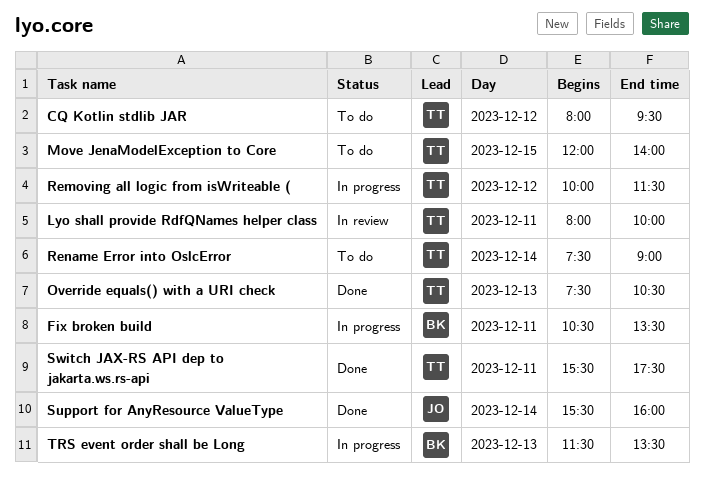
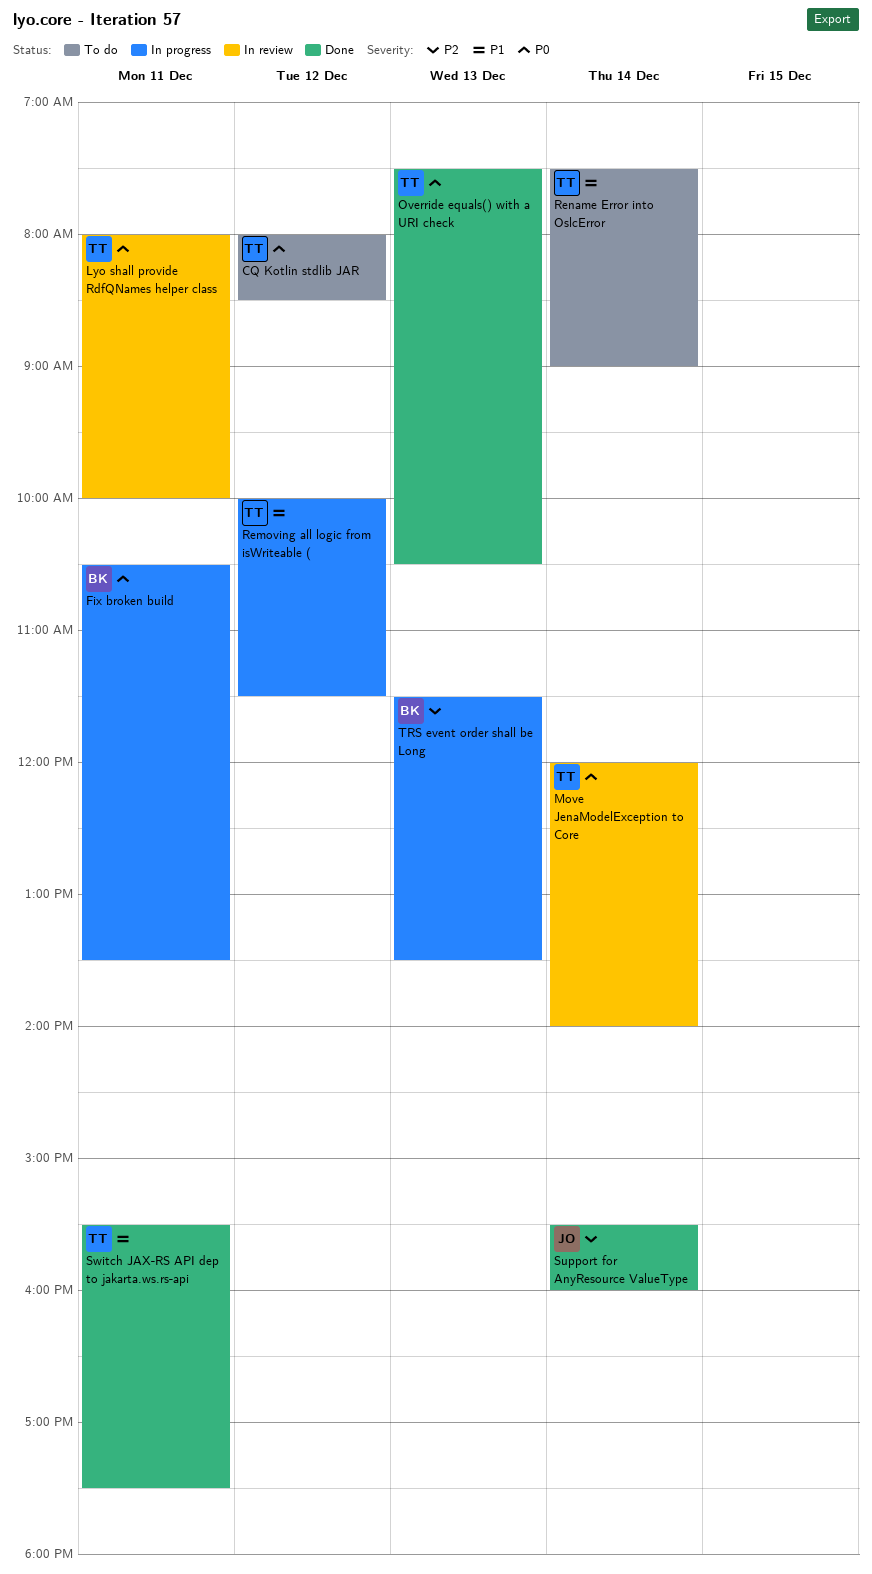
CQ Kotlin stdlib JAR, ends: 09:30 -> 08:30
Move JenaModelException to Core, status: To do -> In review
Move JenaModelException to Core, day: Dec 15 -> Dec 14

